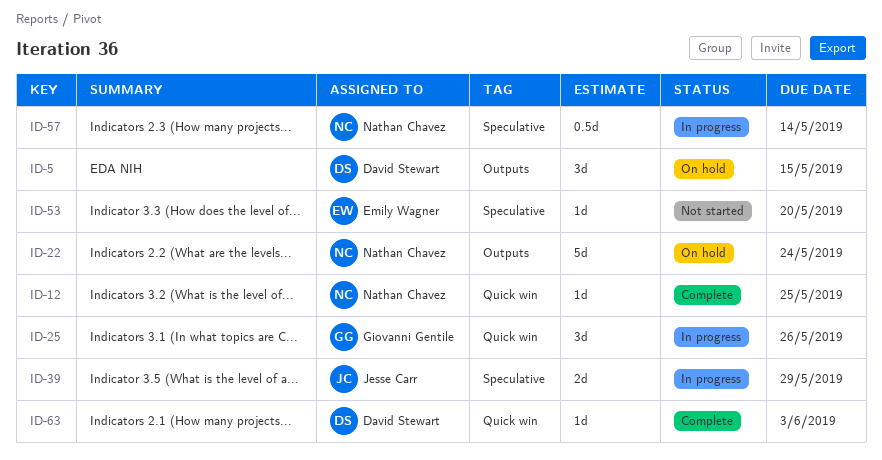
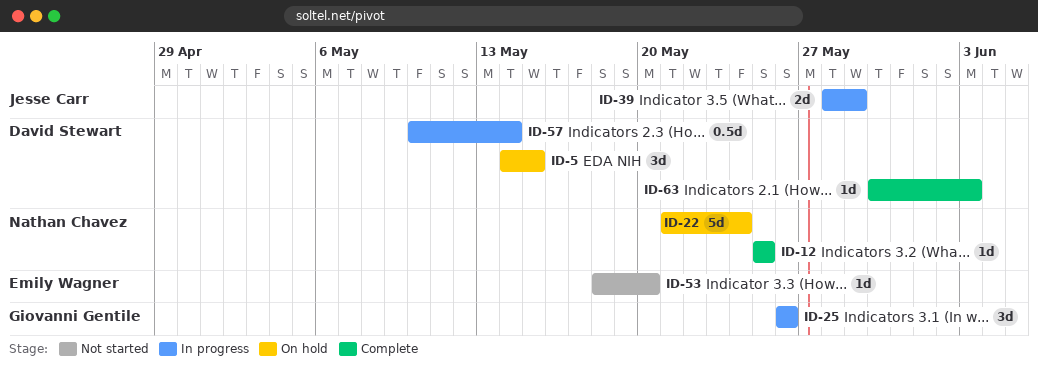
ID-57, owner: Nathan Chavez -> David Stewart

